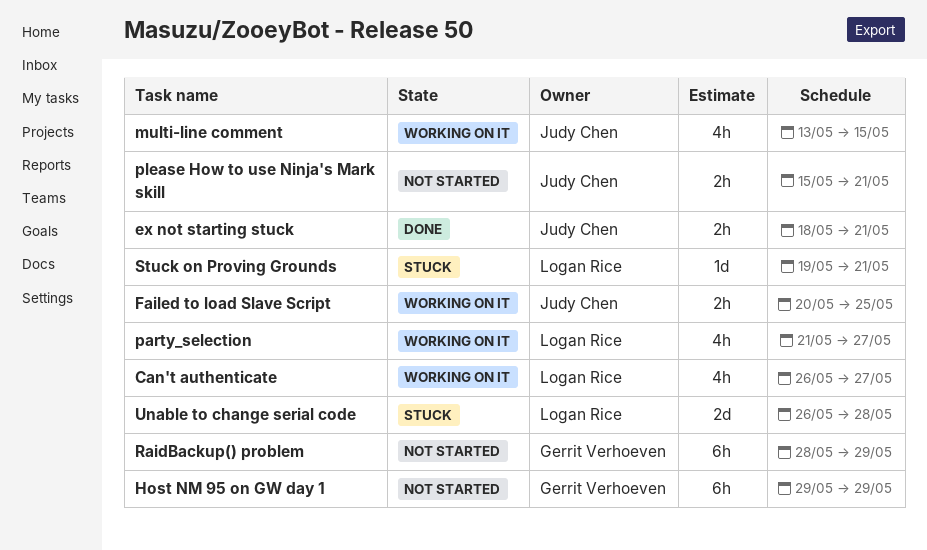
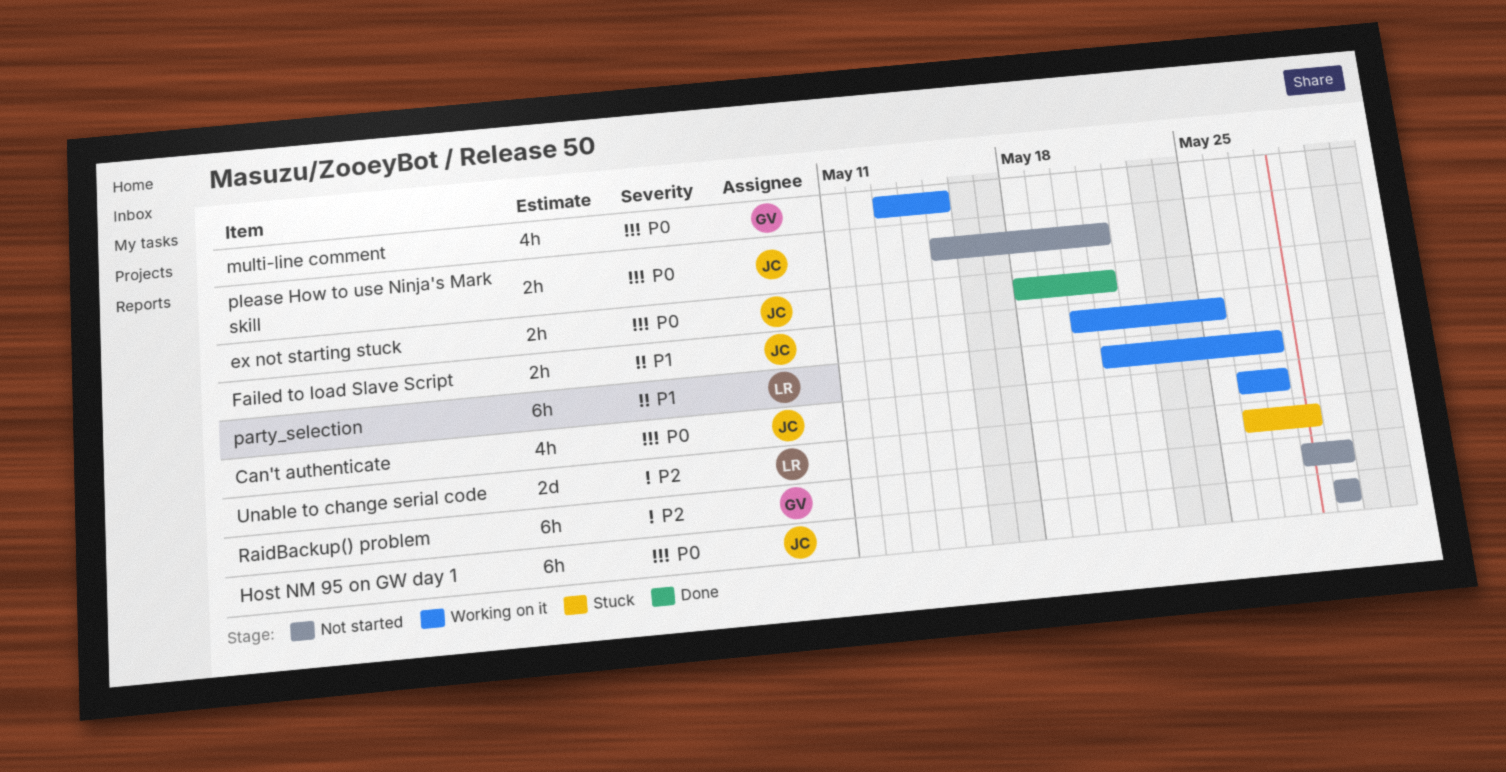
Can't authenticate, owner: Logan Rice -> Judy Chen
Host NM 95 on GW day 1, owner: Gerrit Verhoeven -> Judy Chen
multi-line comment, owner: Judy Chen -> Gerrit Verhoeven
party_selection, estimate: 4h -> 6h
Stuck on Proving Grounds: present -> none

